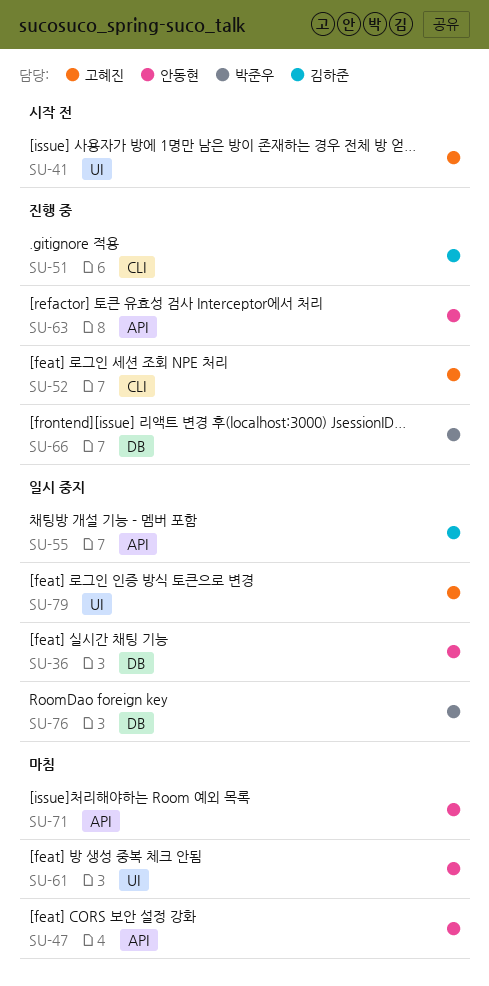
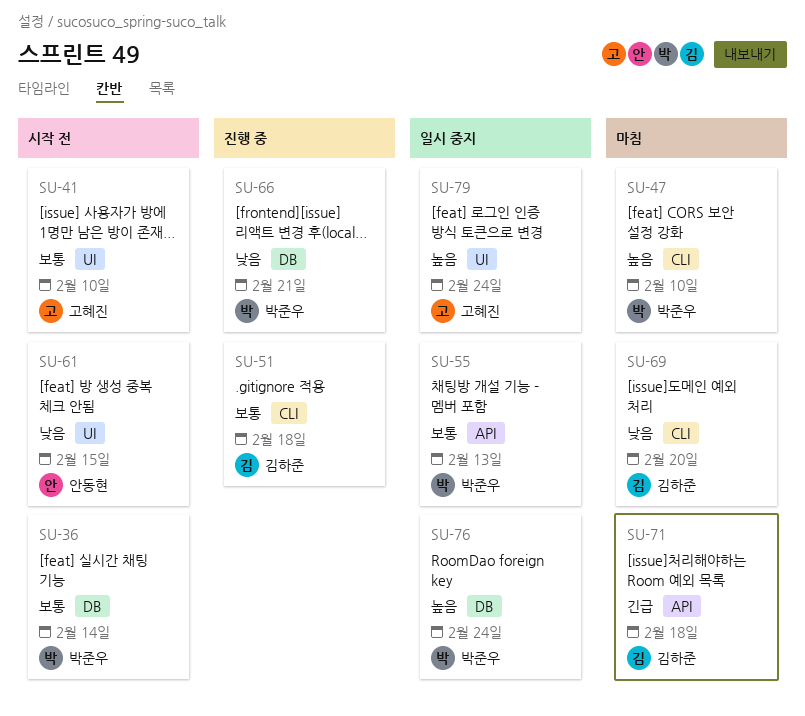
SU-36, status: 일시 중지 -> 시작 전
SU-36, owner: 안동현 -> 박준우
SU-47, owner: 안동현 -> 박준우
SU-47, label: API -> CLI
SU-52: present -> none
SU-55, owner: 김하준 -> 박준우
SU-61, status: 마침 -> 시작 전
SU-63: present -> none
SU-69: none -> present
SU-71, owner: 안동현 -> 김하준

